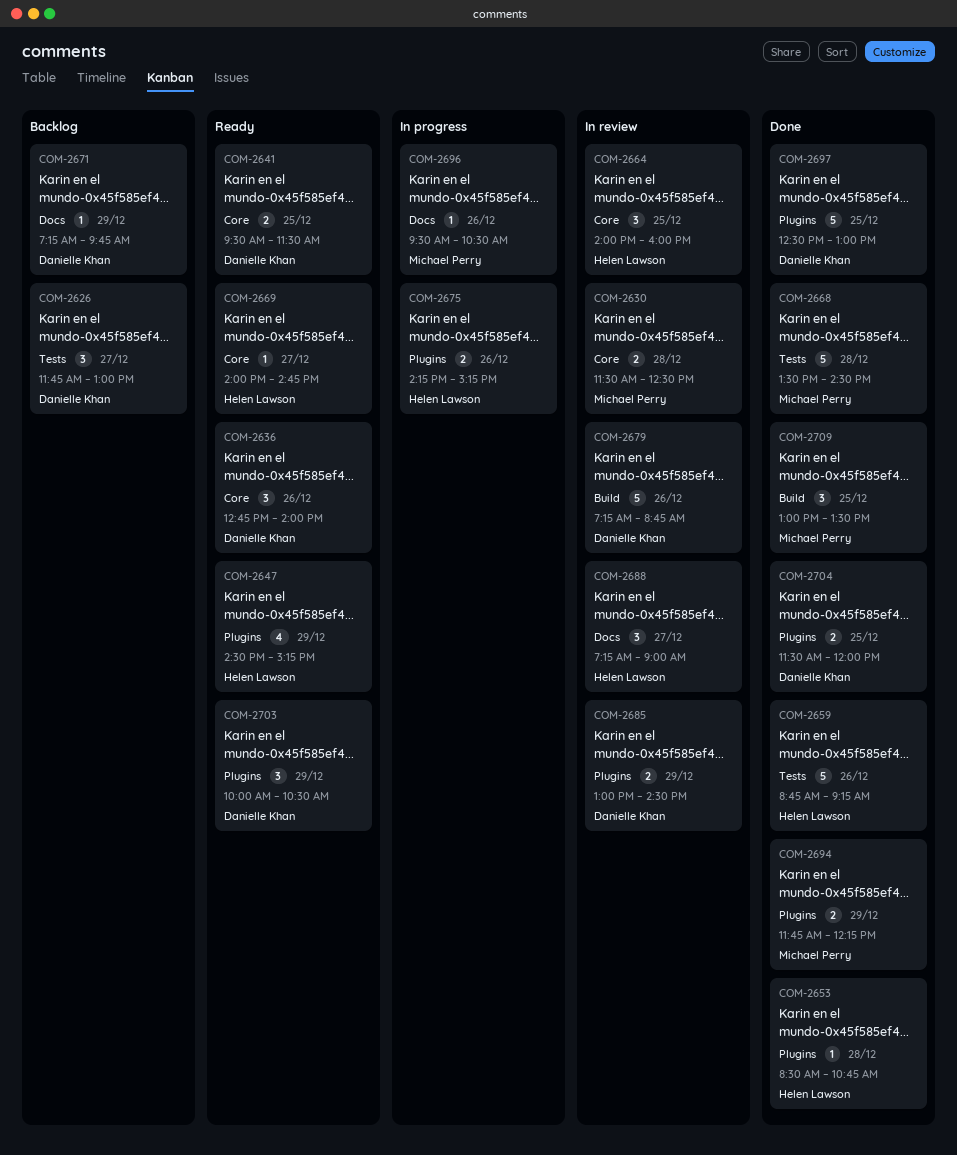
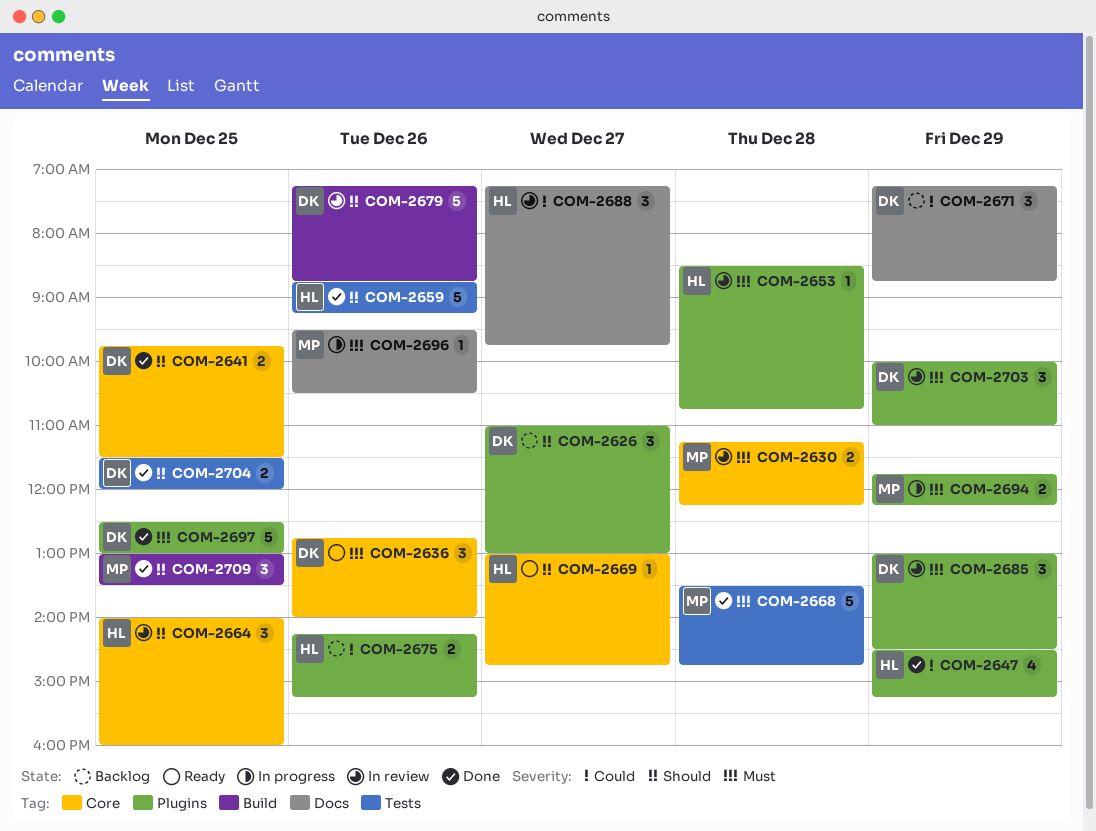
COM-2626, label: Tests -> Plugins
COM-2626, begins: 11:45 -> 11:00
COM-2630, begins: 11:30 -> 11:15
COM-2630, ends: 12:30 -> 12:15
COM-2641, status: Ready -> Done
COM-2641, begins: 09:30 -> 09:45
COM-2647, status: Ready -> Done
COM-2653, status: Done -> In review
COM-2668, ends: 14:30 -> 14:45
COM-2669, begins: 14:00 -> 13:00
COM-2671, estimate: 1 -> 3
COM-2671, ends: 09:45 -> 08:45
COM-2675, status: In progress -> Backlog
COM-2685, estimate: 2 -> 3
COM-2688, ends: 09:00 -> 09:45
COM-2694, status: Done -> In progress
COM-2703, status: Ready -> In review
COM-2703, ends: 10:30 -> 11:00
COM-2704, label: Plugins -> Tests

